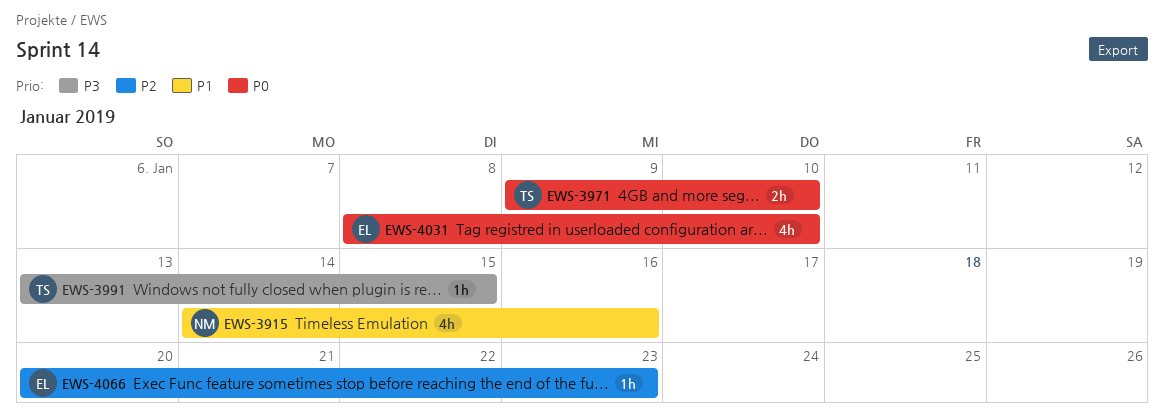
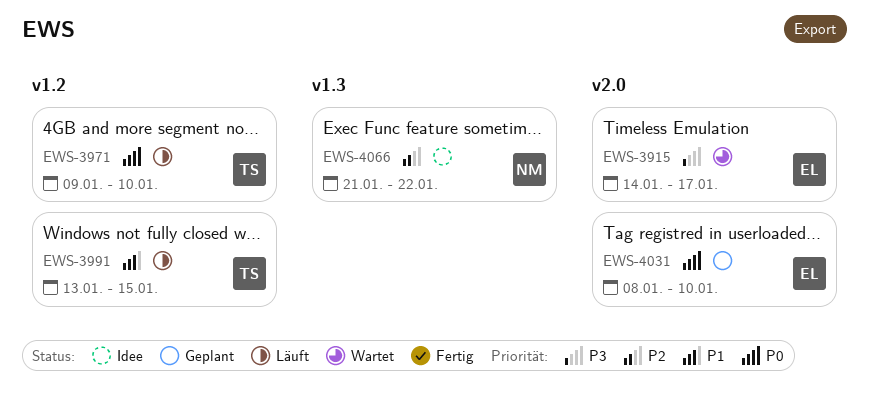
EWS-3915, owner: NM -> EL
EWS-3915, priority: P1 -> P3
EWS-3915, due: Jan 16 -> Jan 17
EWS-3991, priority: P3 -> P1
EWS-4066, owner: EL -> NM
EWS-4066, start: Jan 20 -> Jan 21
EWS-4066, due: Jan 23 -> Jan 22

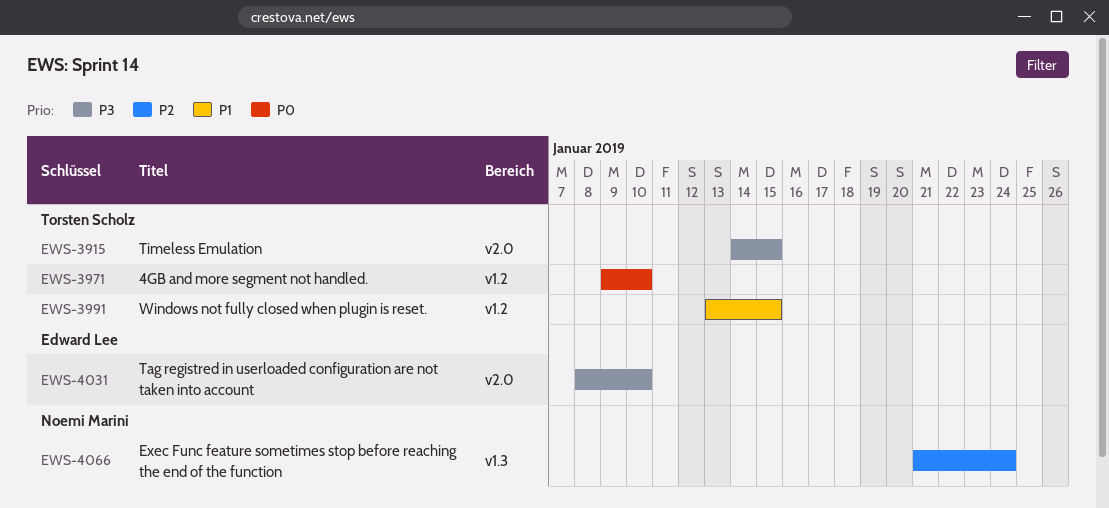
EWS-3915, owner: Edward Lee -> Torsten Scholz
EWS-3915, due: Jan 17 -> Jan 15
EWS-4031, priority: P0 -> P3
EWS-4066, due: Jan 22 -> Jan 24

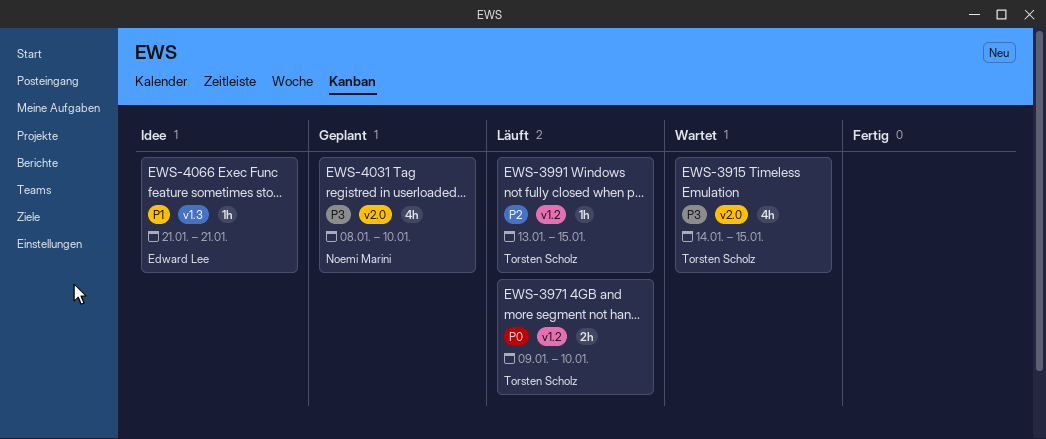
EWS-3991, priority: P1 -> P2
EWS-4031, owner: Edward Lee -> Noemi Marini
EWS-4066, owner: Noemi Marini -> Edward Lee
EWS-4066, priority: P2 -> P1
EWS-4066, due: Jan 24 -> Jan 21

